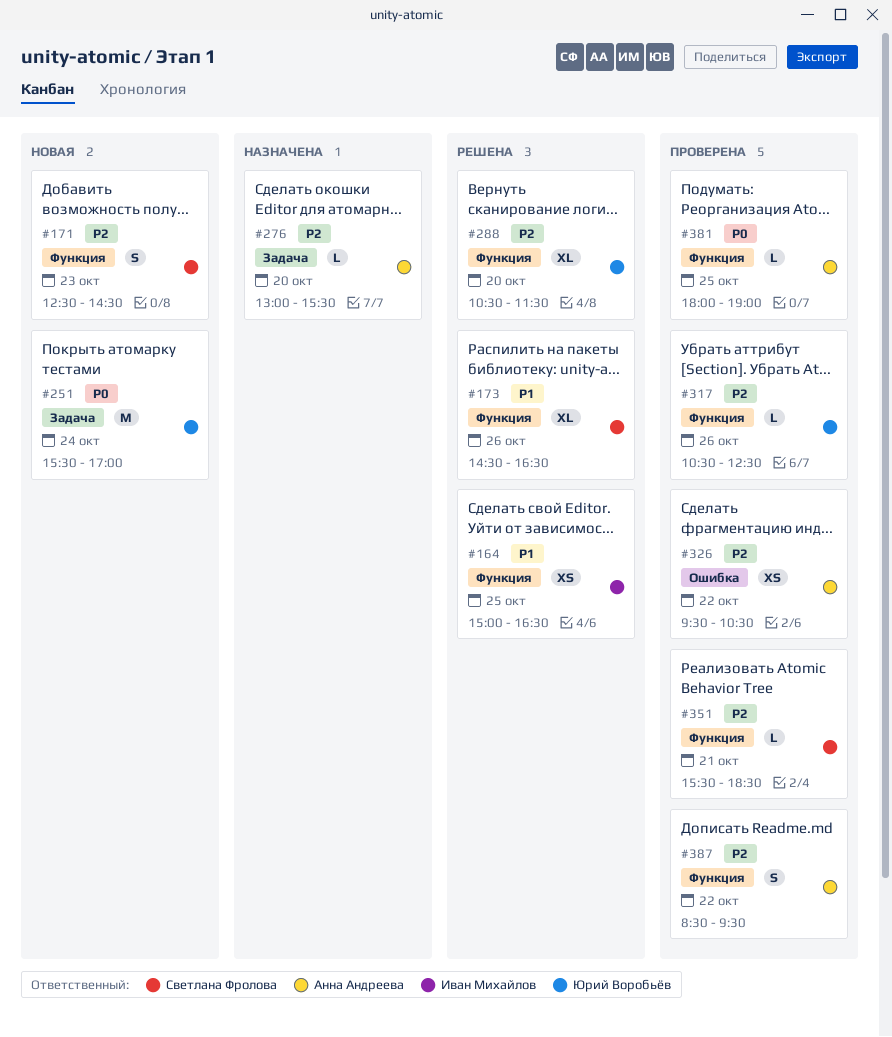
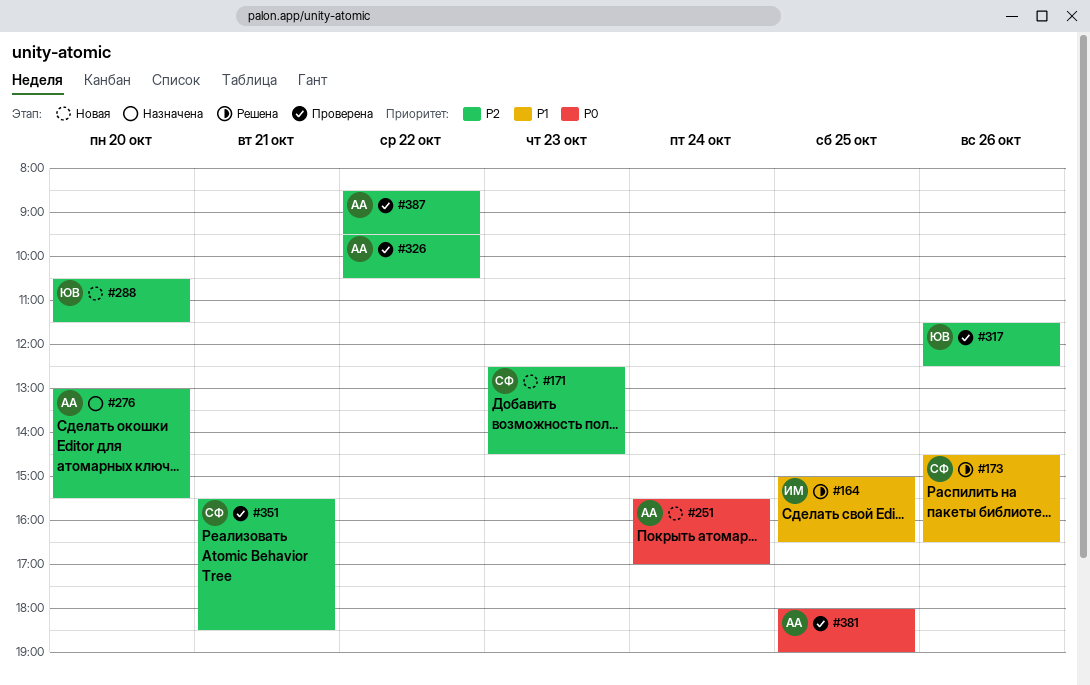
#251, owner: Юрий Воробьёв -> Анна Андреева
#288, status: Решена -> Новая
#317, begins: 10:30 -> 11:30

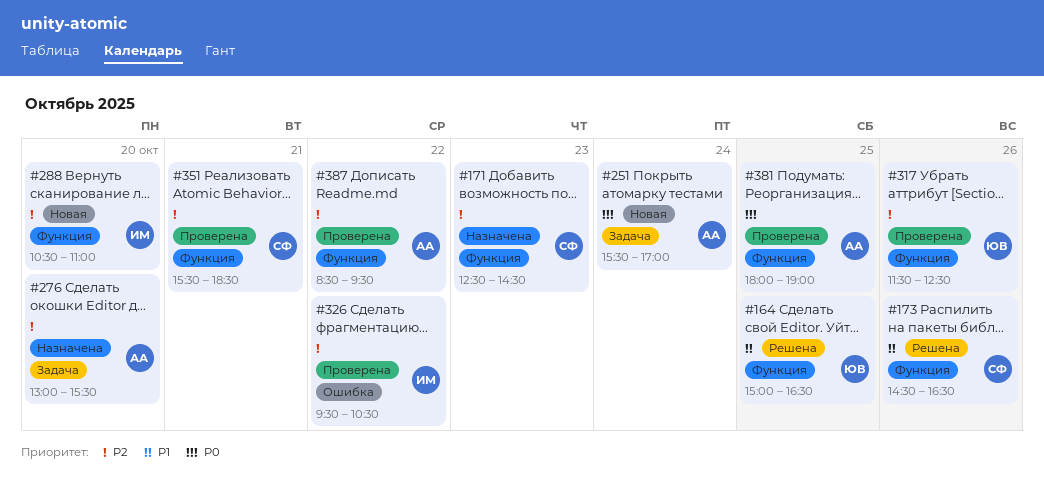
#164, owner: ИМ -> ЮВ
#171, status: Новая -> Назначена
#288, owner: ЮВ -> ИМ
#288, ends: 11:30 -> 11:00
#326, owner: АА -> ИМ

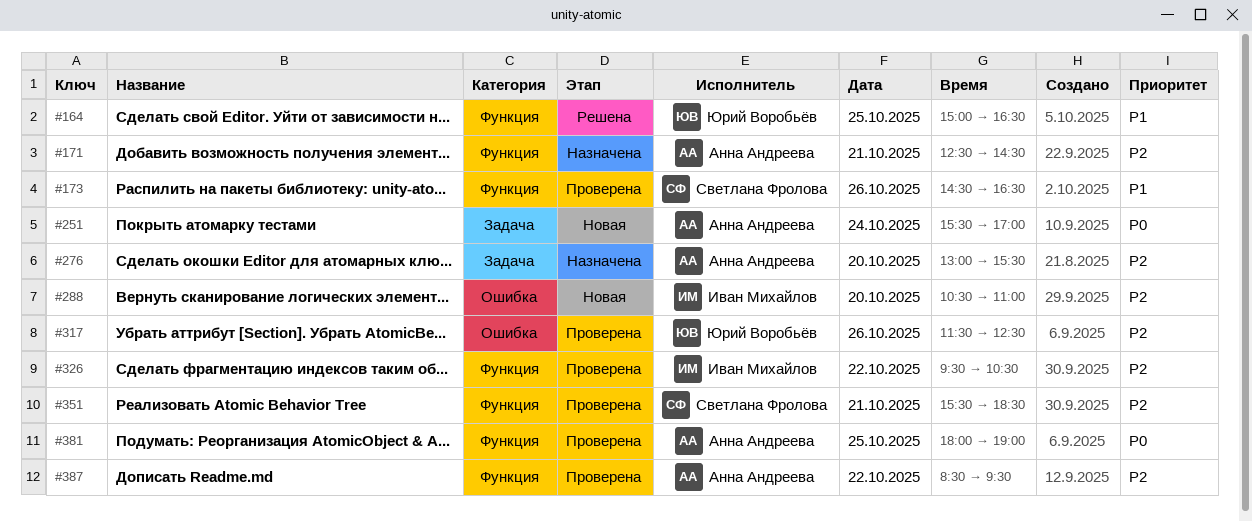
#171, owner: Светлана Фролова -> Анна Андреева
#171, day: Oct 23 -> Oct 21
#173, status: Решена -> Проверена
#288, label: Функция -> Ошибка
#317, label: Функция -> Ошибка
#326, label: Ошибка -> Функция

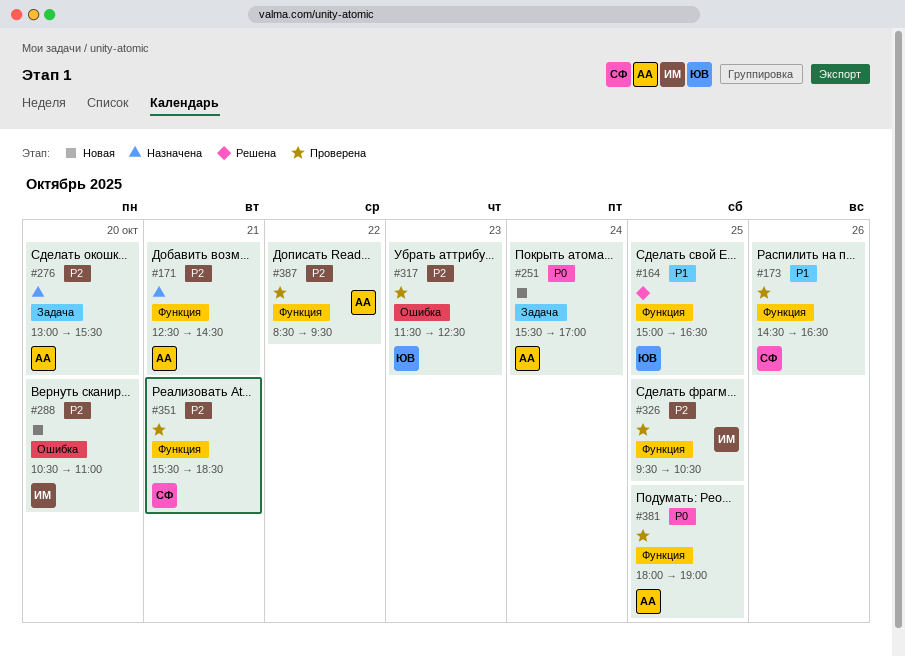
#317, day: Oct 26 -> Oct 23
#326, day: Oct 22 -> Oct 25

